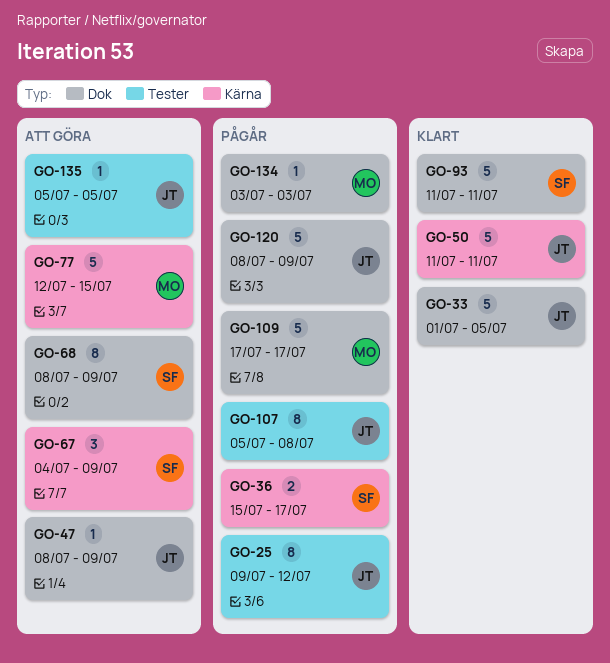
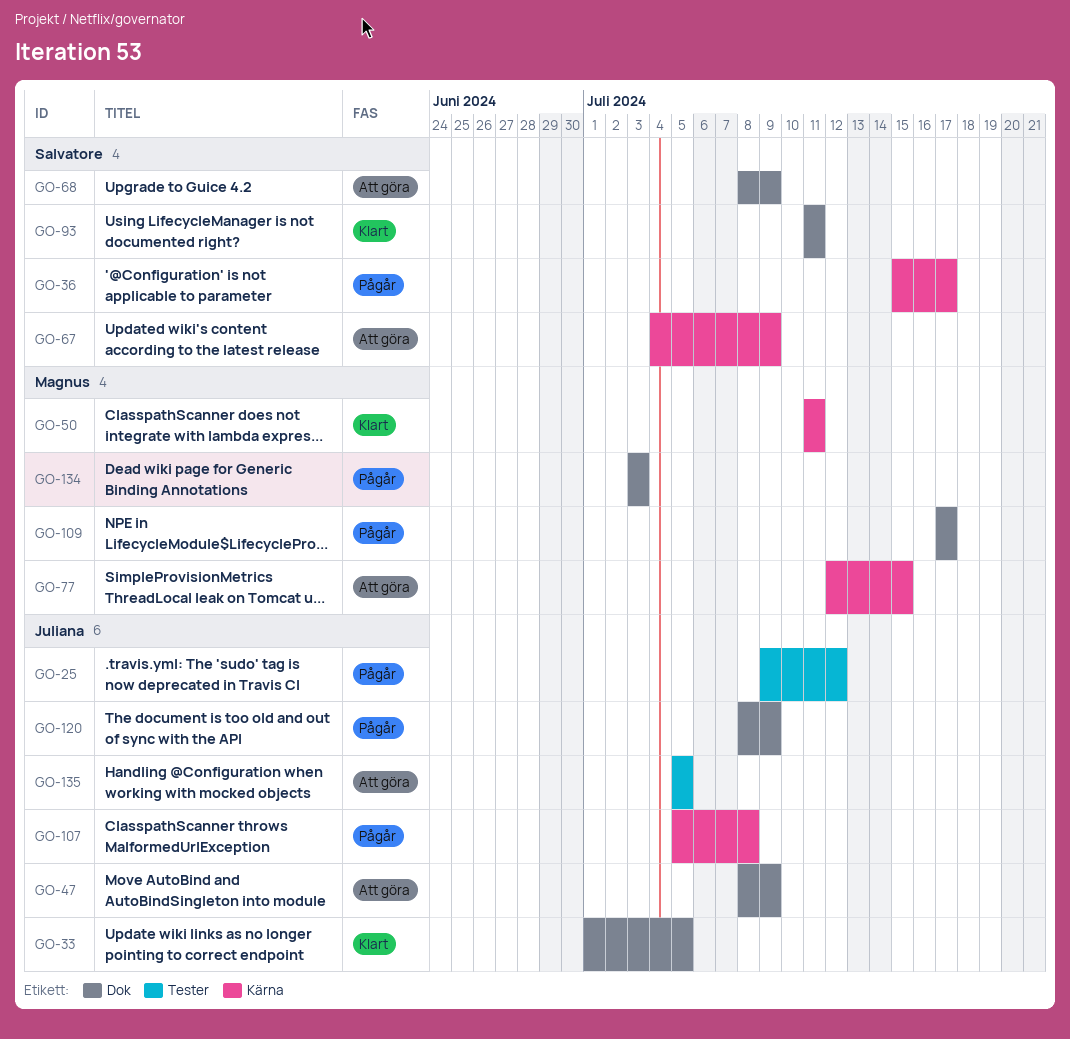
GO-50, owner: Juliana -> Magnus
GO-107, label: Tester -> Kärna

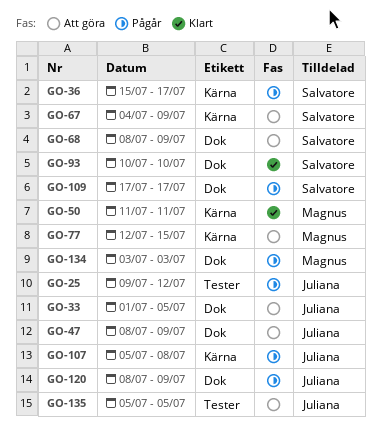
GO-33, status: Klart -> Att göra
GO-93, start: Jul 11 -> Jul 10
GO-93, due: Jul 11 -> Jul 10
GO-109, owner: Magnus -> Salvatore

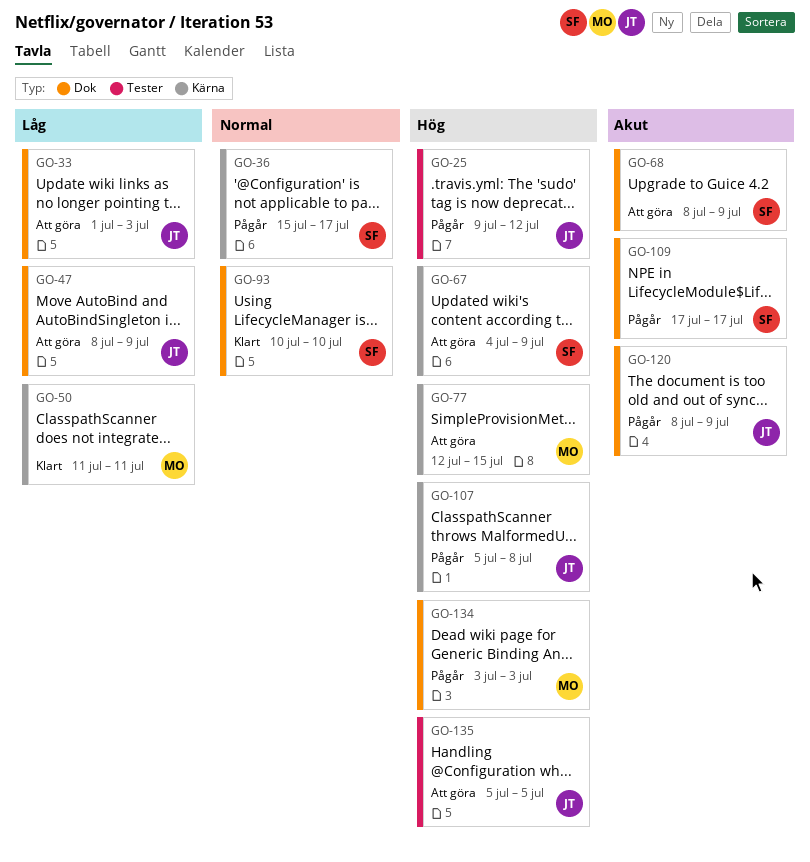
GO-33, due: Jul 5 -> Jul 3

